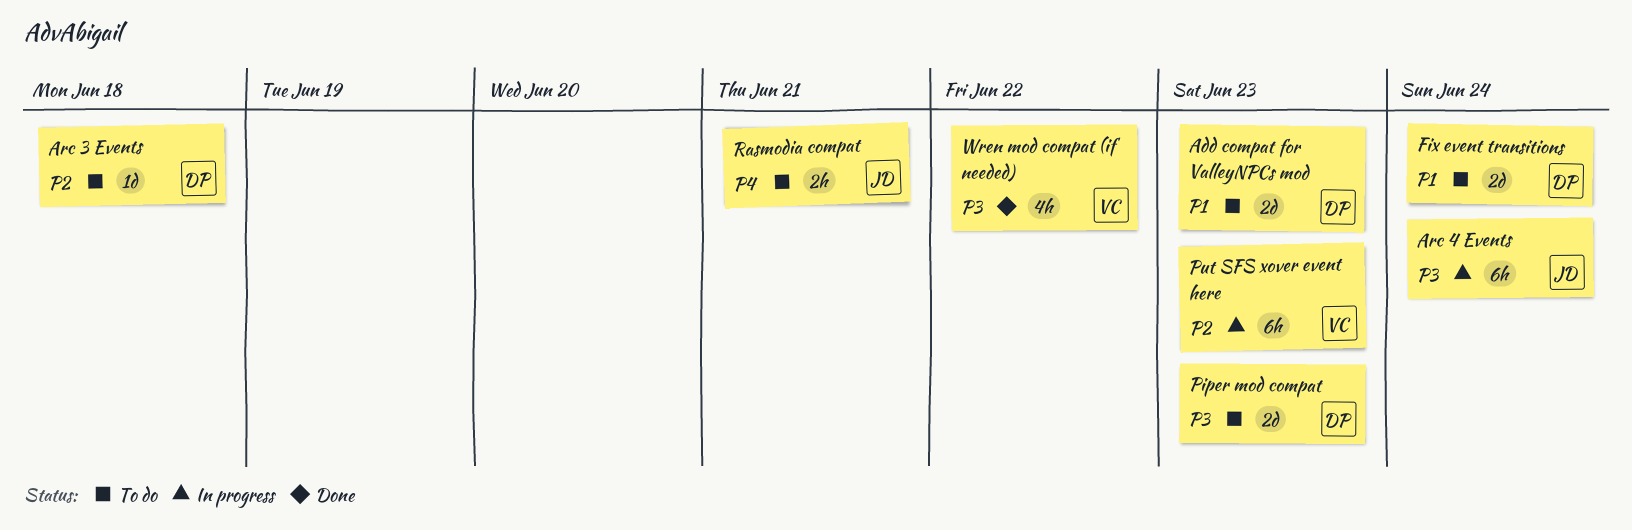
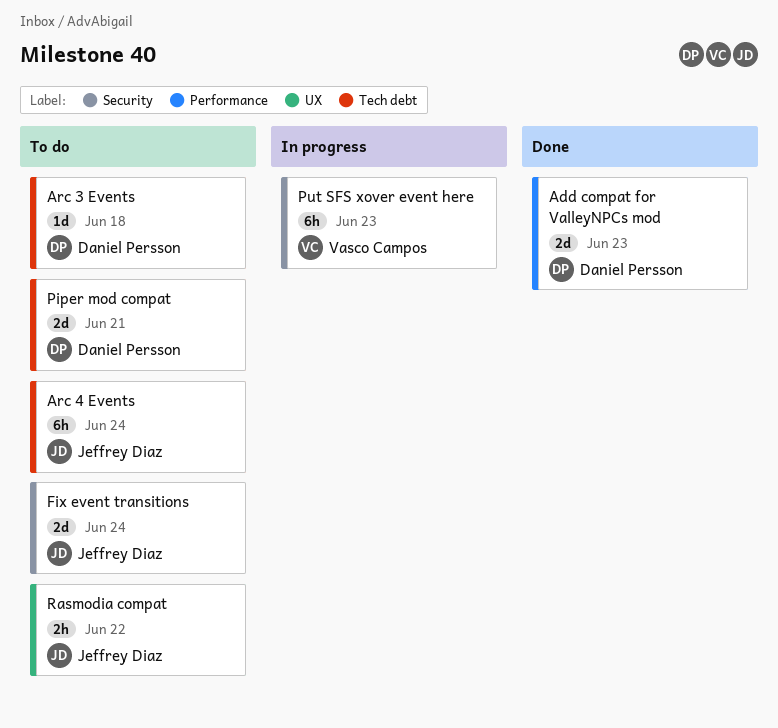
Add compat for ValleyNPCs mod, status: To do -> Done
Arc 4 Events, status: In progress -> To do
Fix event transitions, owner: Daniel Persson -> Jeffrey Diaz
Piper mod compat, due: Jun 23 -> Jun 21
Rasmodia compat, due: Jun 21 -> Jun 22
Wren mod compat (if needed): present -> none

